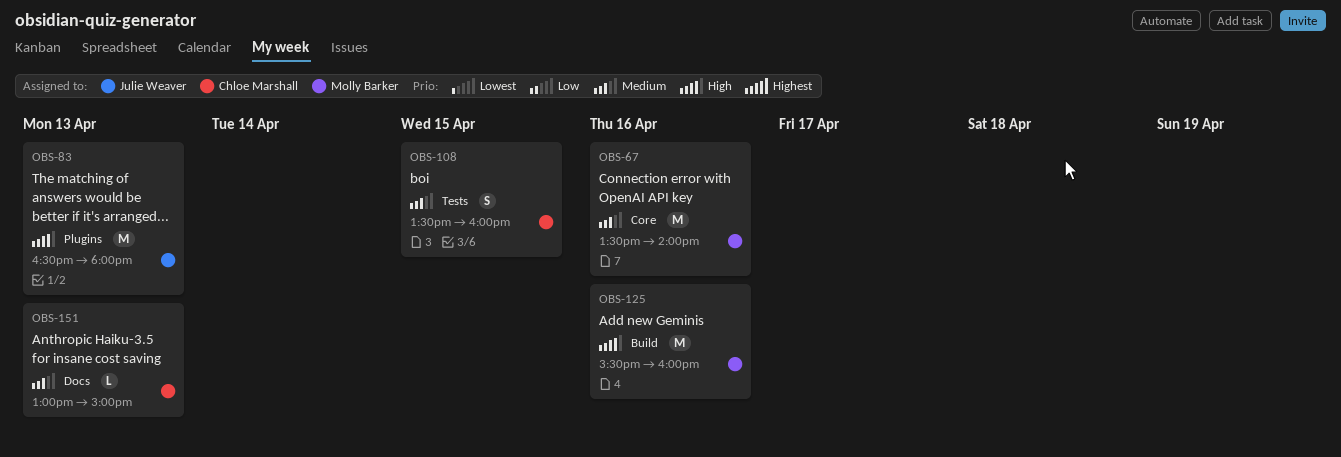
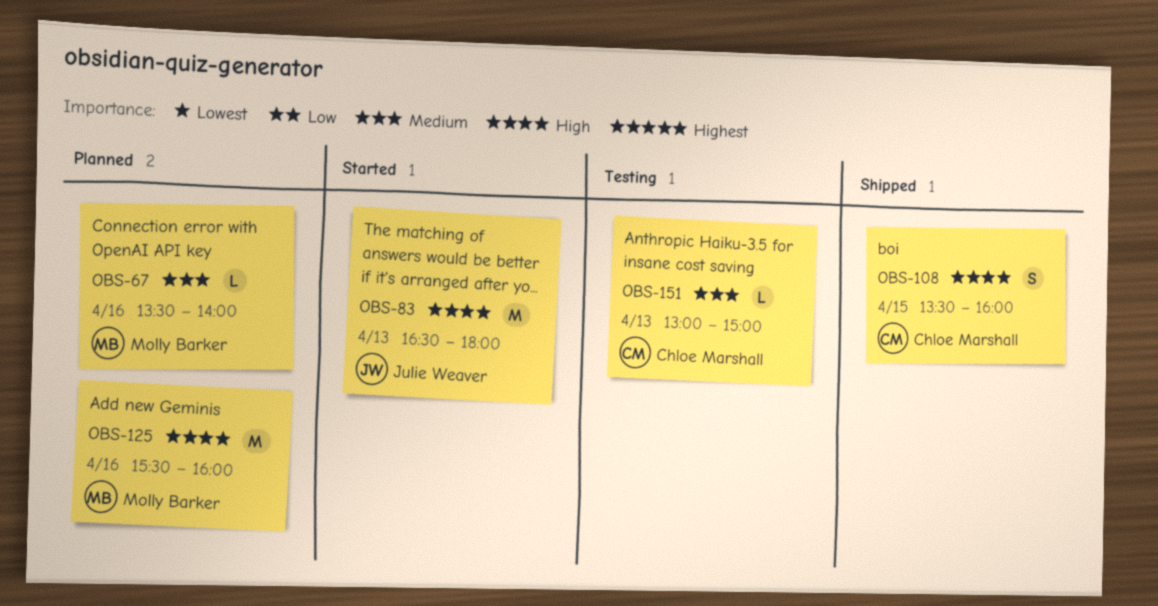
OBS-67, estimate: M -> L
OBS-108, priority: Medium -> High

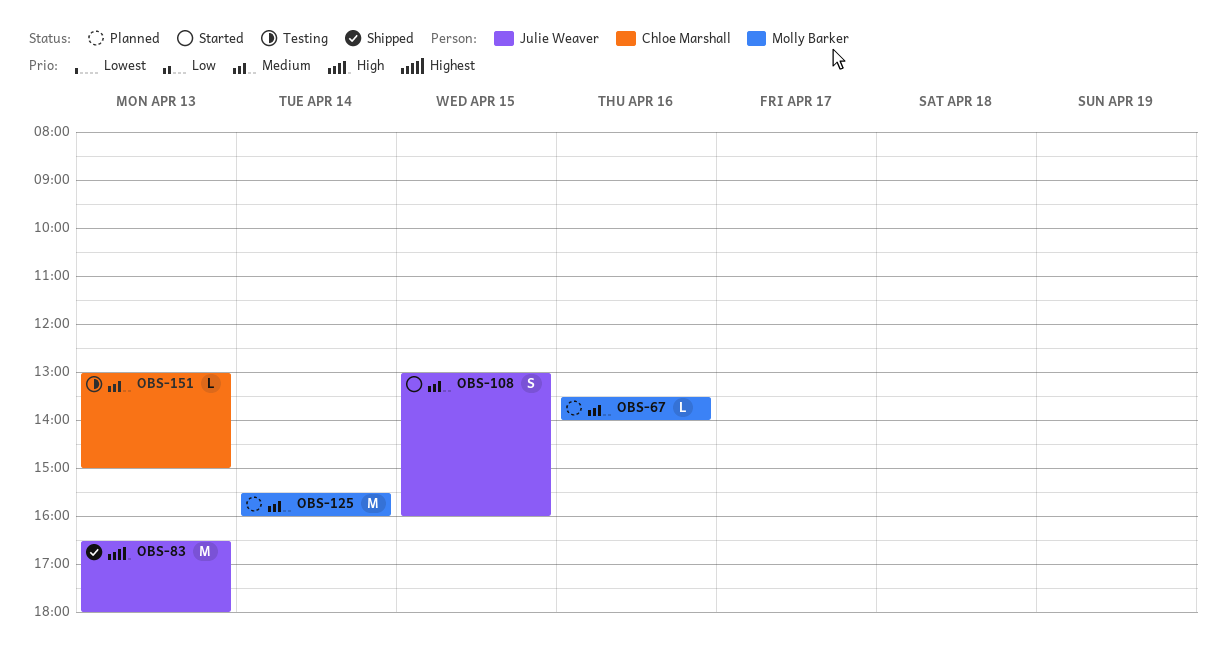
OBS-83, status: Started -> Shipped
OBS-108, status: Shipped -> Started
OBS-108, owner: Chloe Marshall -> Julie Weaver
OBS-108, priority: High -> Medium
OBS-108, begins: 13:30 -> 13:00
OBS-125, priority: High -> Medium
OBS-125, day: Apr 16 -> Apr 14

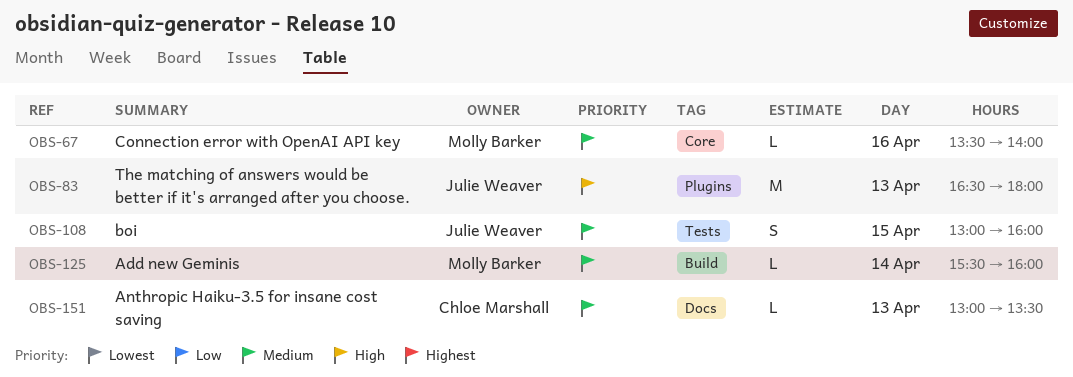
OBS-125, estimate: M -> L
OBS-151, ends: 15:00 -> 13:30

